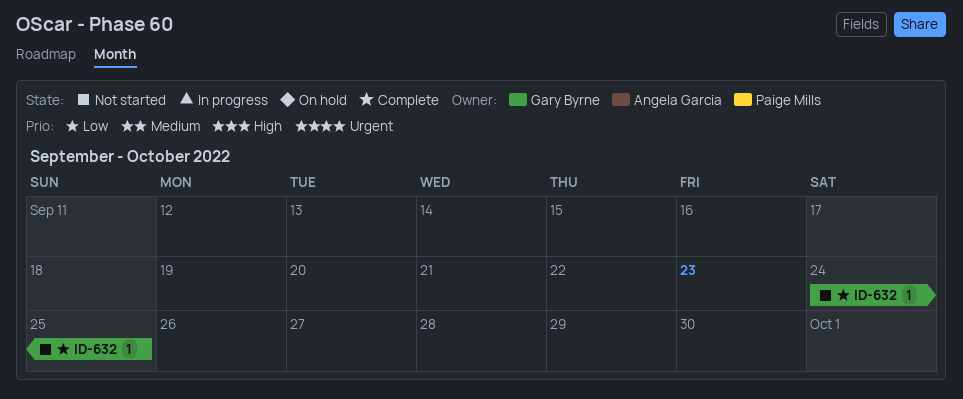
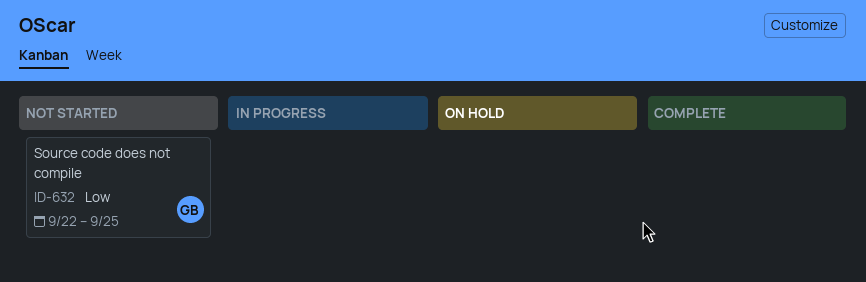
ID-632, start: Sep 24 -> Sep 22

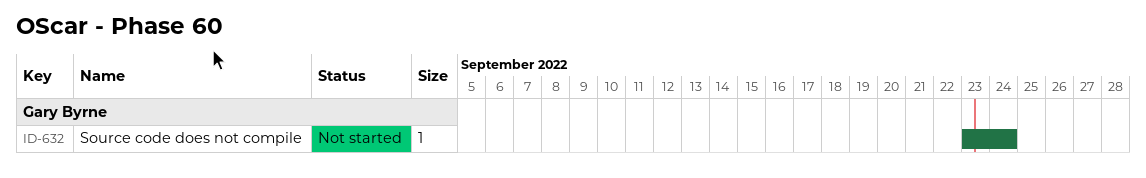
ID-632, start: Sep 22 -> Sep 23
ID-632, due: Sep 25 -> Sep 24

